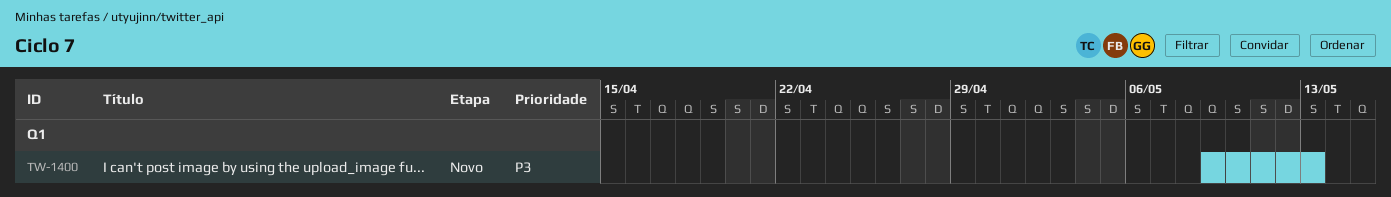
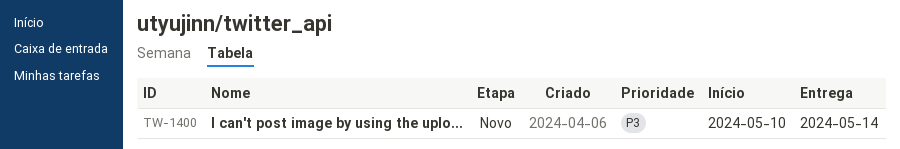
TW-1400, start: May 9 -> May 10
TW-1400, due: May 13 -> May 14

